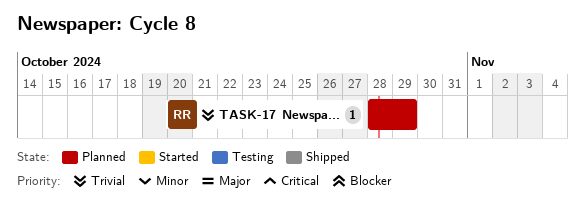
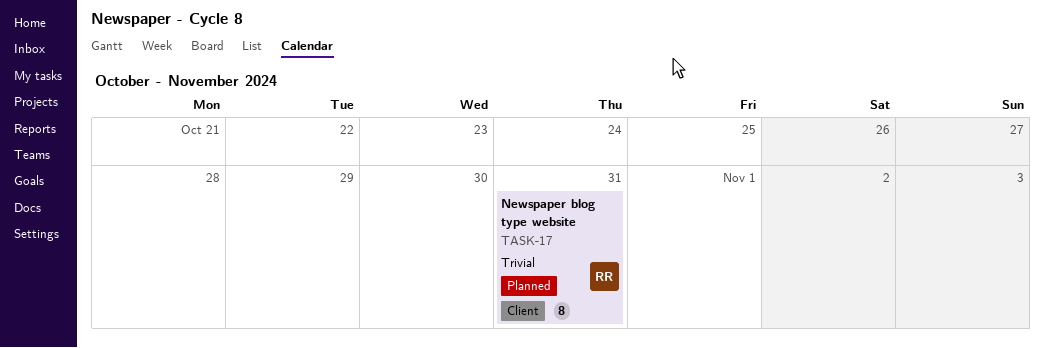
TASK-17, estimate: 1 -> 8
TASK-17, due: Oct 29 -> Oct 31

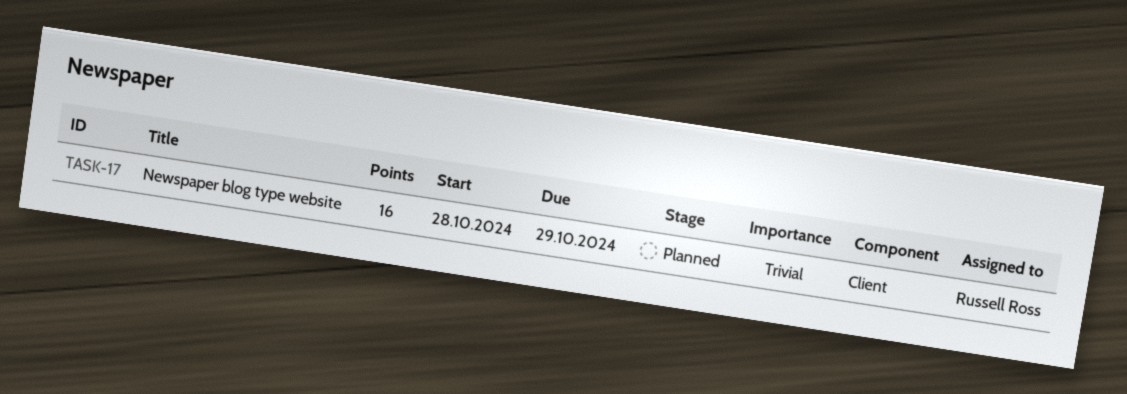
TASK-17, estimate: 8 -> 16
TASK-17, due: Oct 31 -> Oct 29

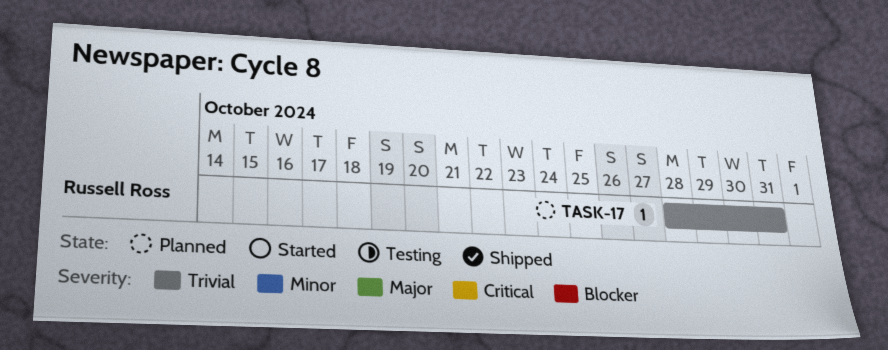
TASK-17, estimate: 16 -> 1
TASK-17, due: Oct 29 -> Oct 31

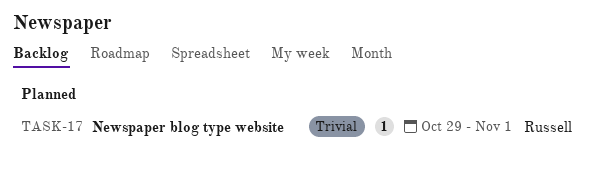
TASK-17, start: Oct 28 -> Oct 29
TASK-17, due: Oct 31 -> Nov 1

